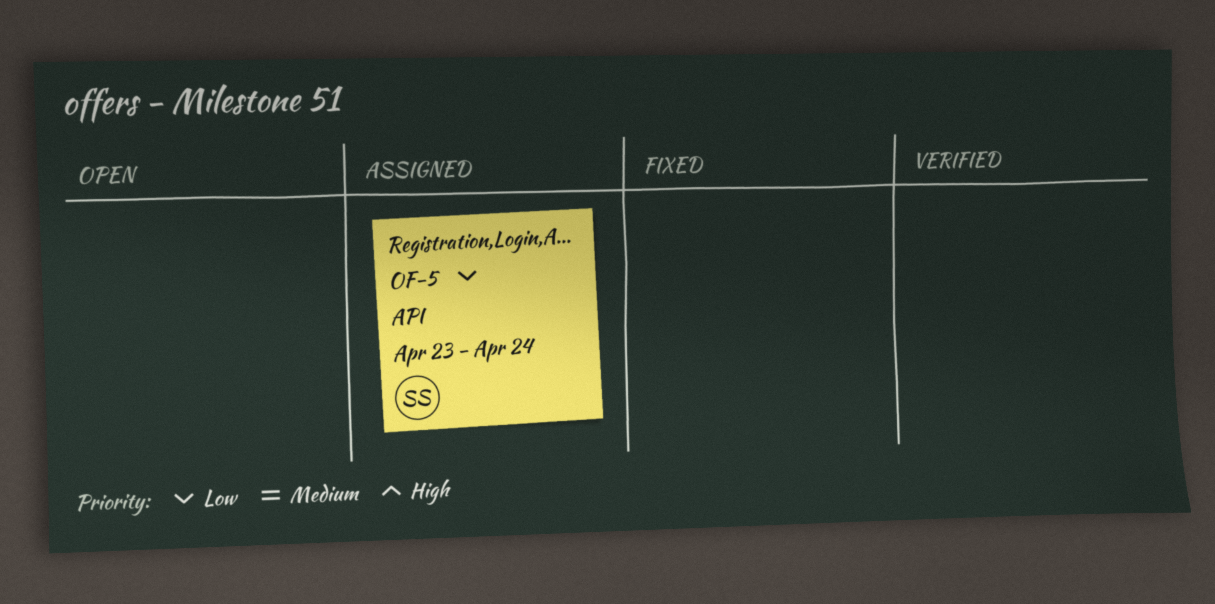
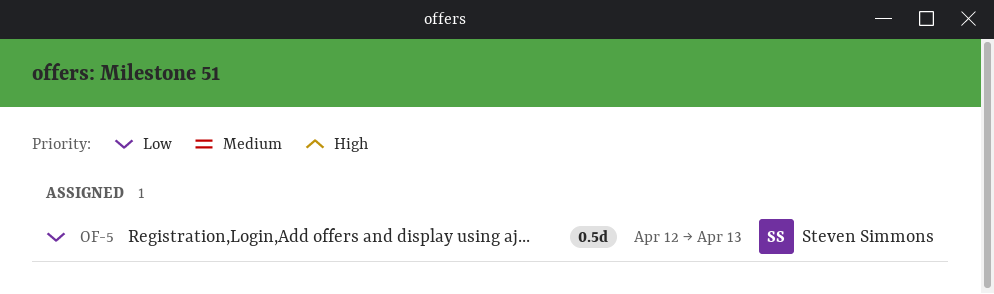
OF-5, start: Apr 23 -> Apr 12
OF-5, due: Apr 24 -> Apr 13

